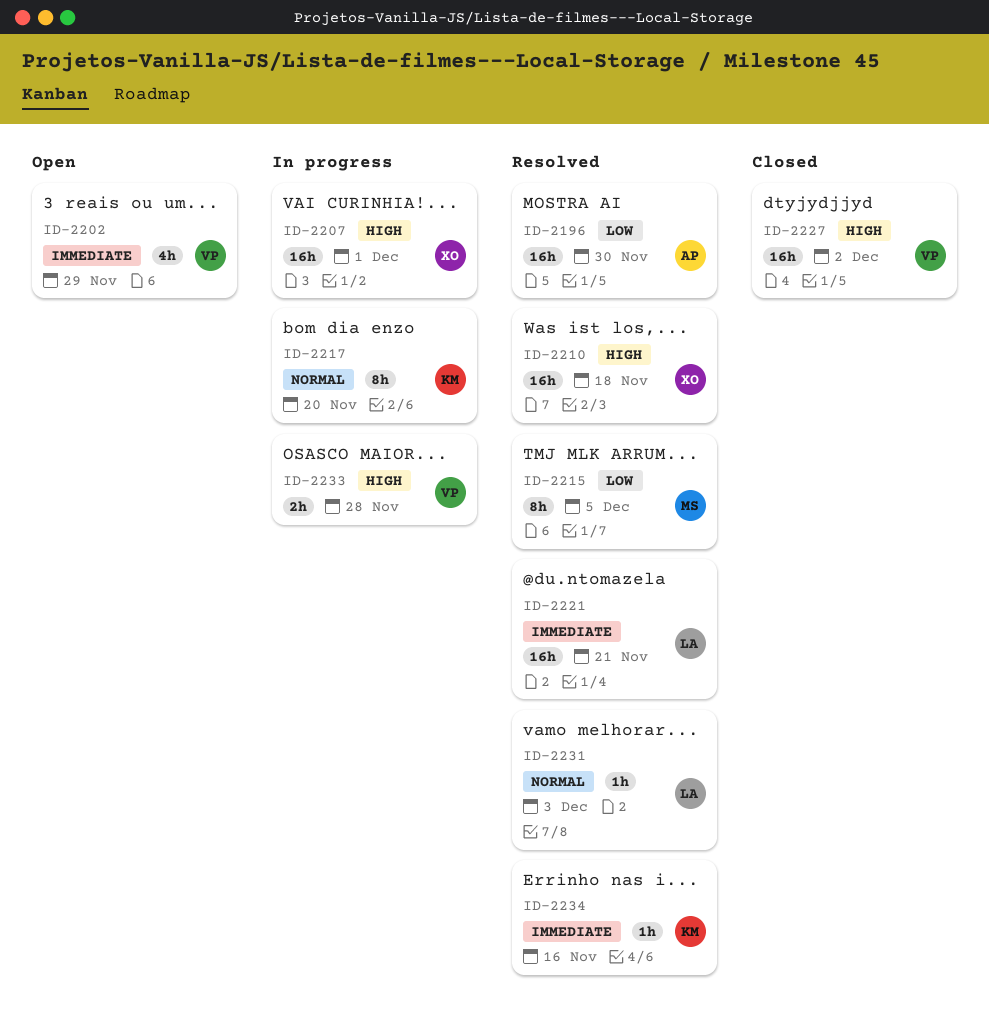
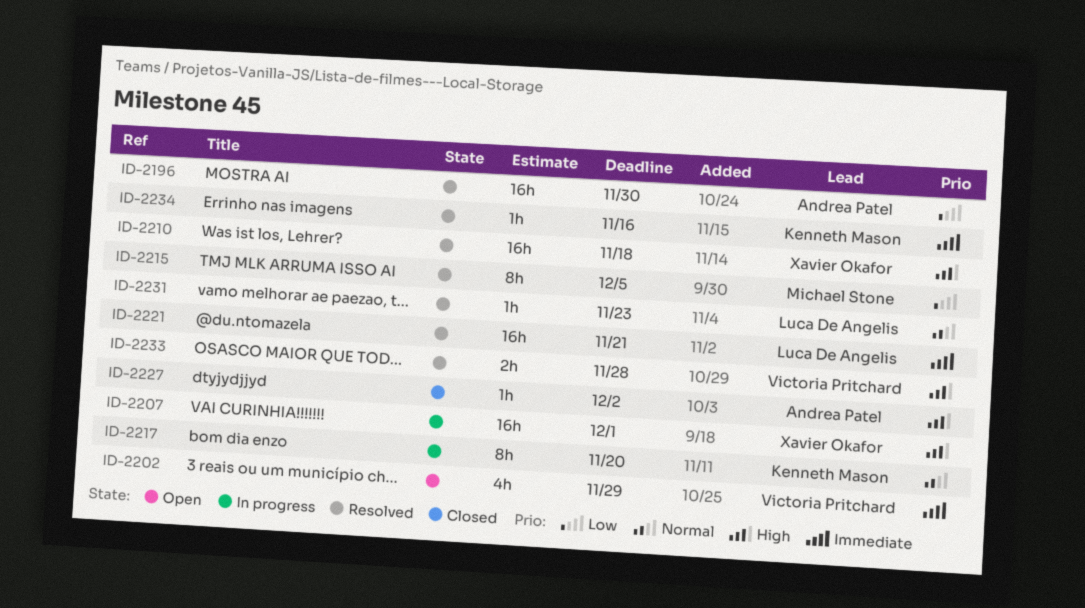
ID-2227, owner: Victoria Pritchard -> Andrea Patel
ID-2227, estimate: 16h -> 1h
ID-2231, due: Dec 3 -> Nov 23
ID-2233, status: In progress -> Resolved

